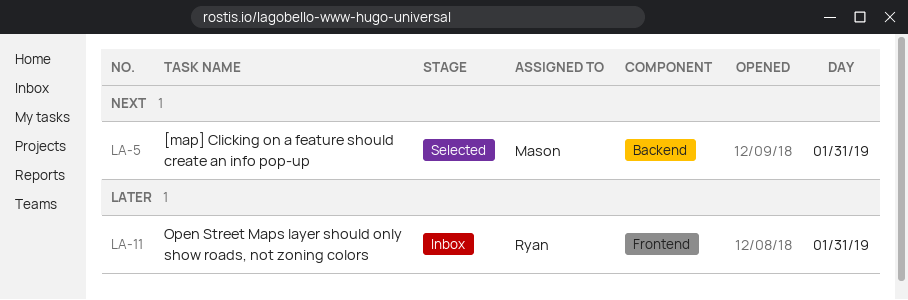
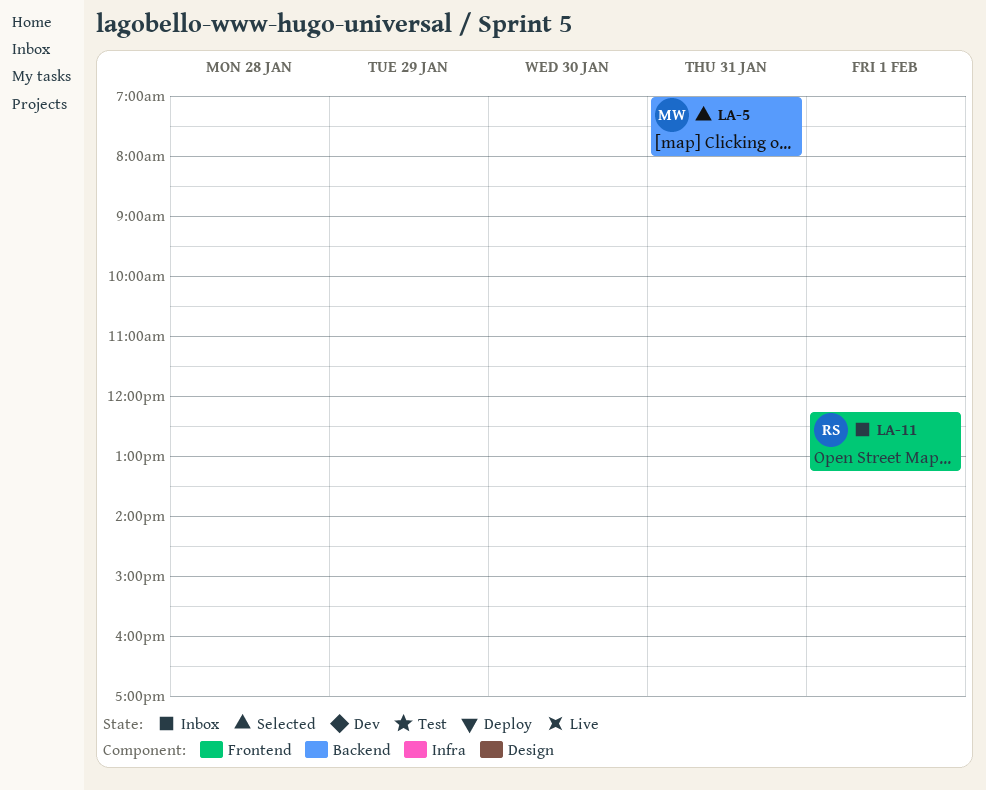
LA-11, day: Jan 31 -> Feb 1

